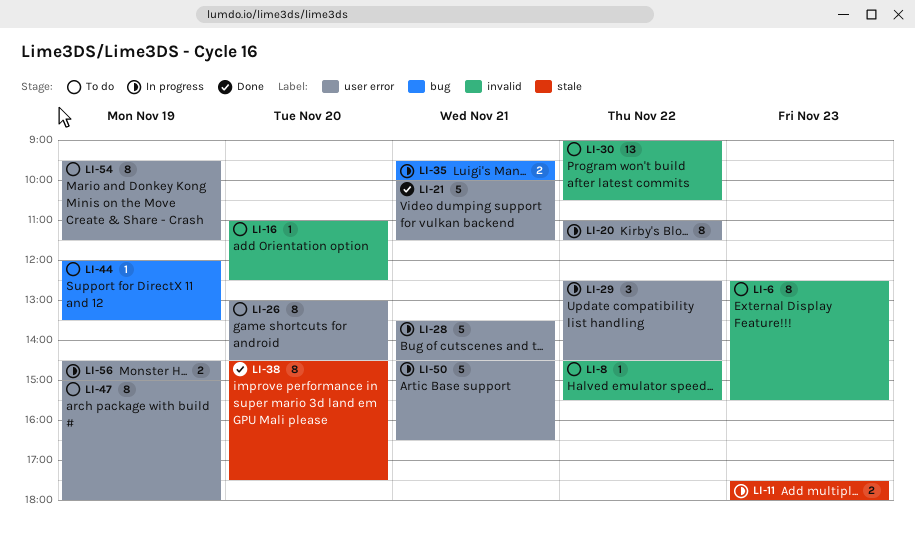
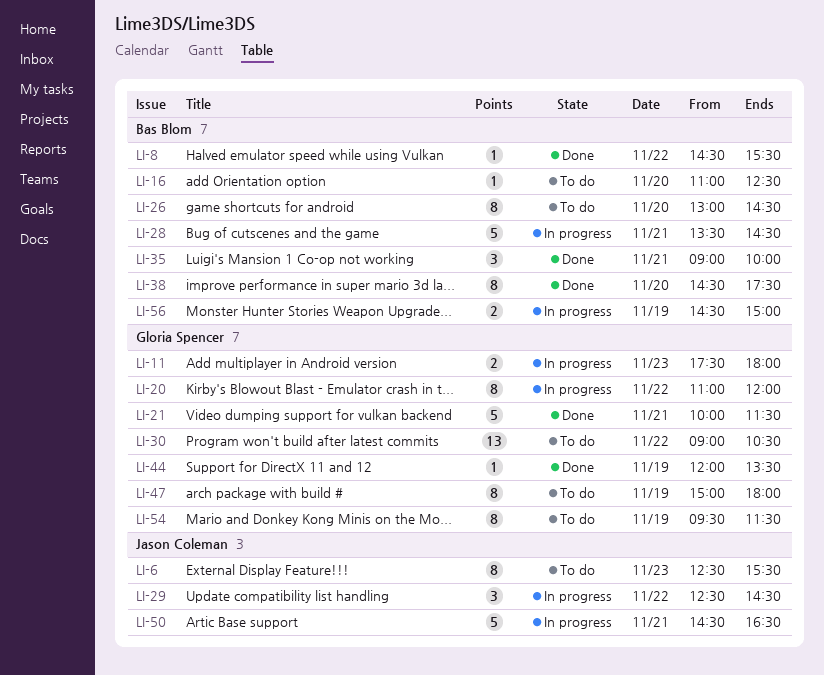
LI-8, status: To do -> Done
LI-20, ends: 11:30 -> 12:00
LI-35, status: In progress -> Done
LI-35, estimate: 2 -> 3
LI-35, begins: 09:30 -> 09:00
LI-44, status: To do -> Done

